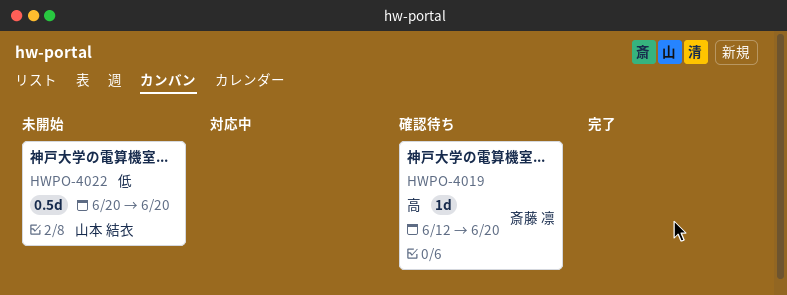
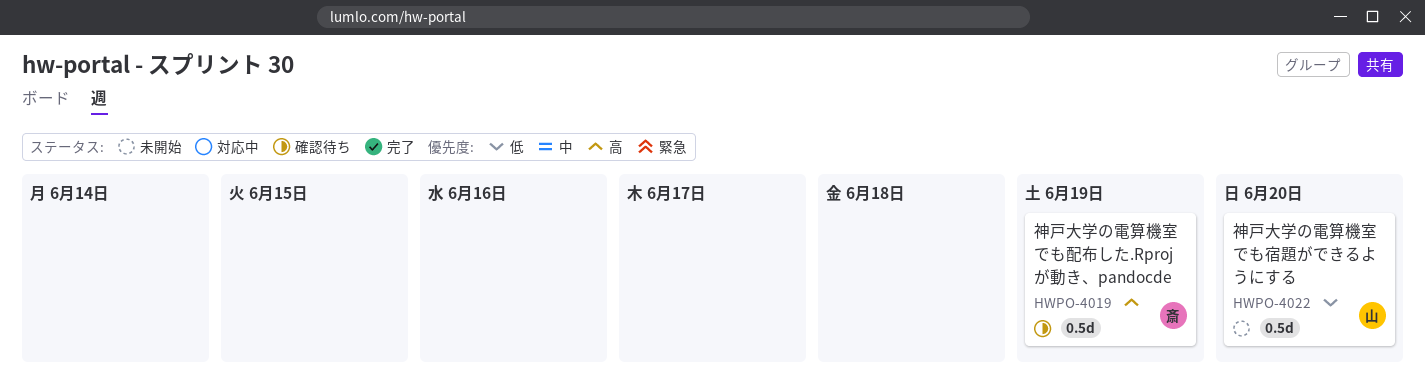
HWPO-4019, estimate: 1d -> 0.5d
HWPO-4019, due: Jun 20 -> Jun 19

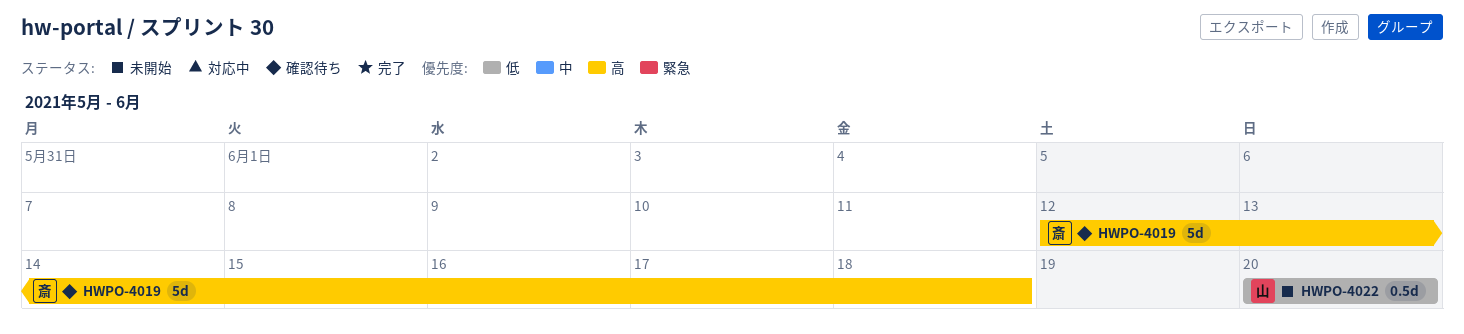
HWPO-4019, estimate: 0.5d -> 5d
HWPO-4019, due: Jun 19 -> Jun 18

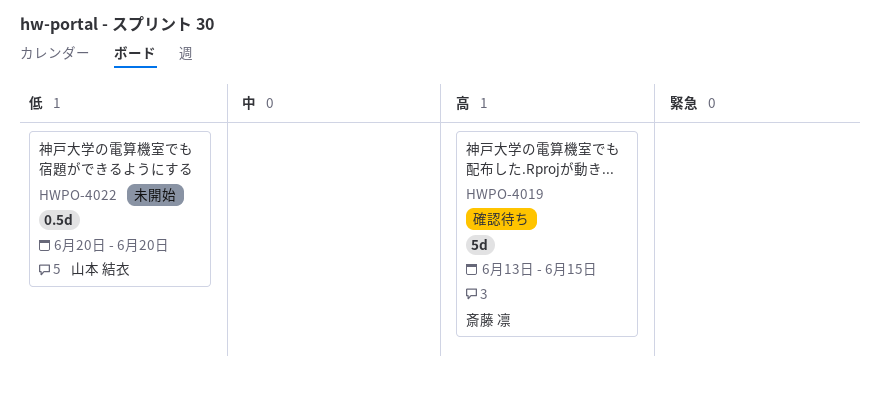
HWPO-4019, start: Jun 12 -> Jun 13
HWPO-4019, due: Jun 18 -> Jun 15

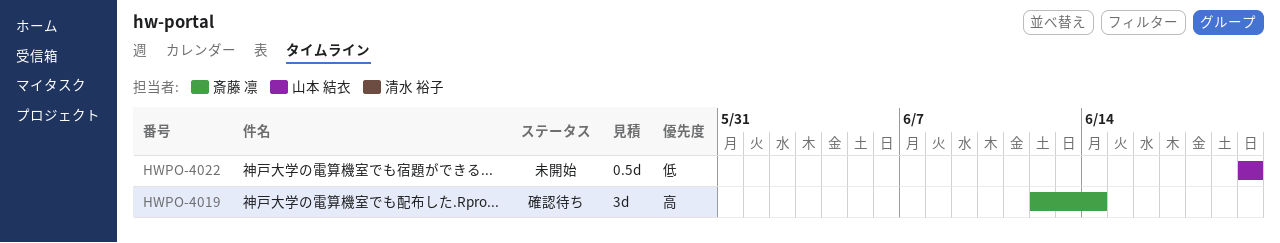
HWPO-4019, estimate: 5d -> 3d
HWPO-4019, start: Jun 13 -> Jun 12
HWPO-4019, due: Jun 15 -> Jun 14

